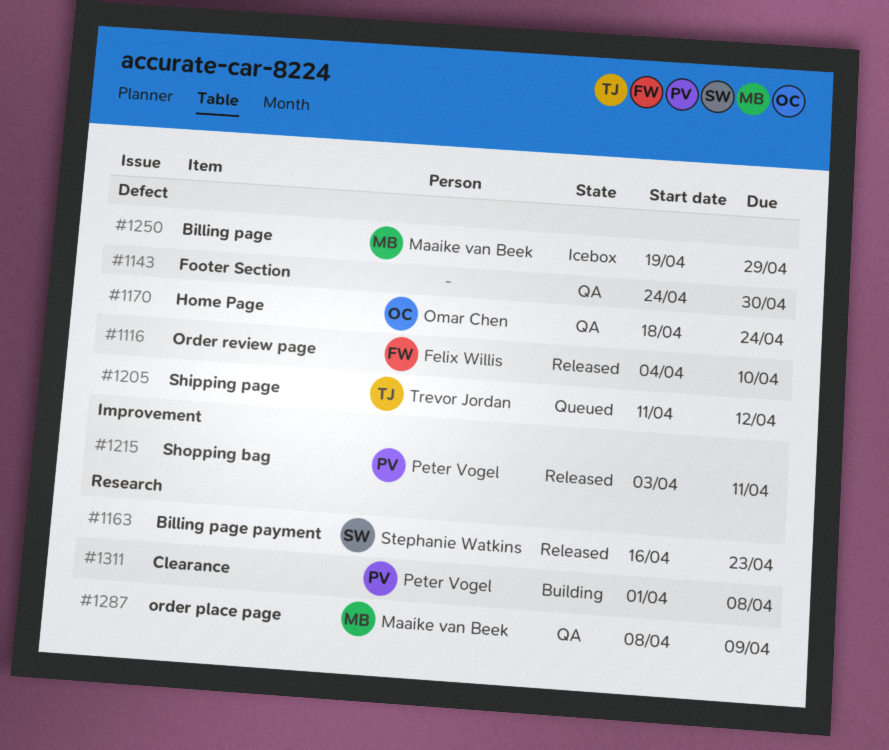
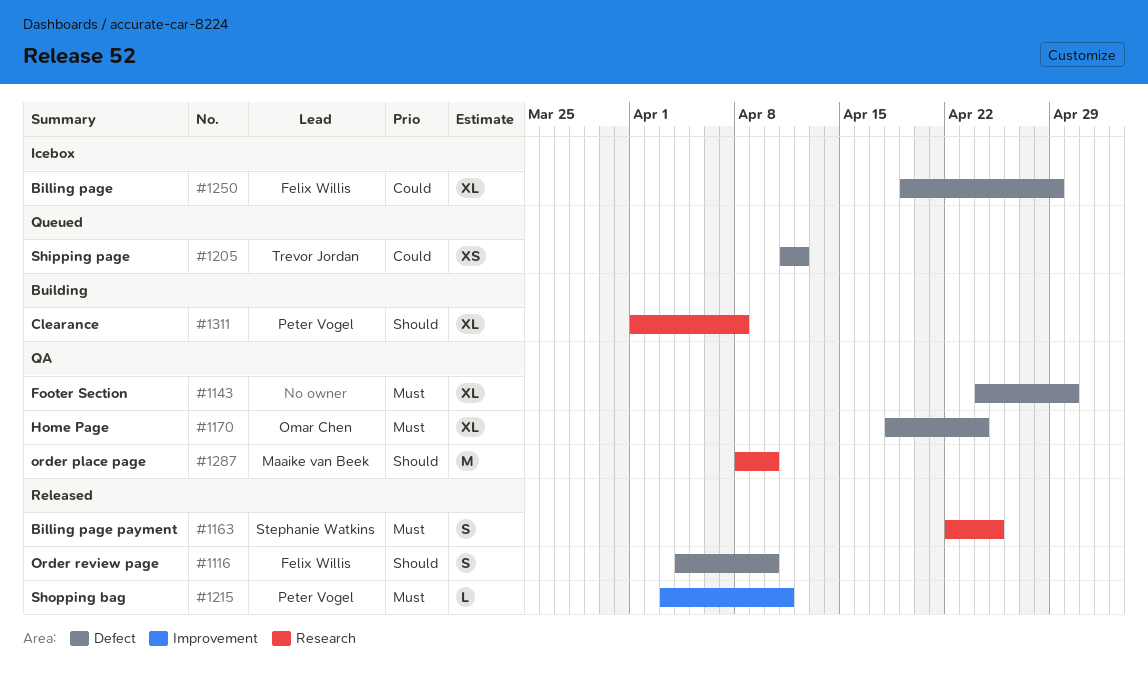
#1163, start: Apr 16 -> Apr 22
#1163, due: Apr 23 -> Apr 25
#1250, owner: Maaike van Beek -> Felix Willis
#1287, due: Apr 9 -> Apr 10

